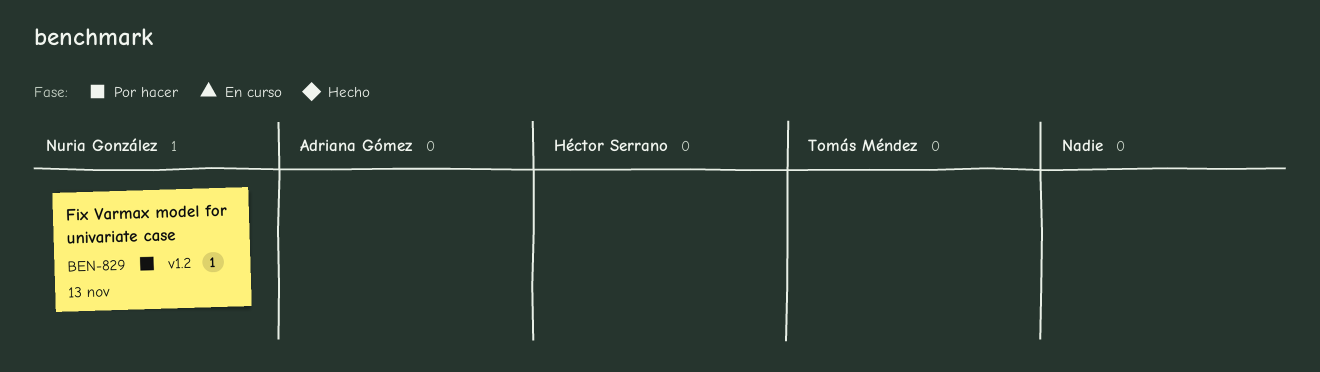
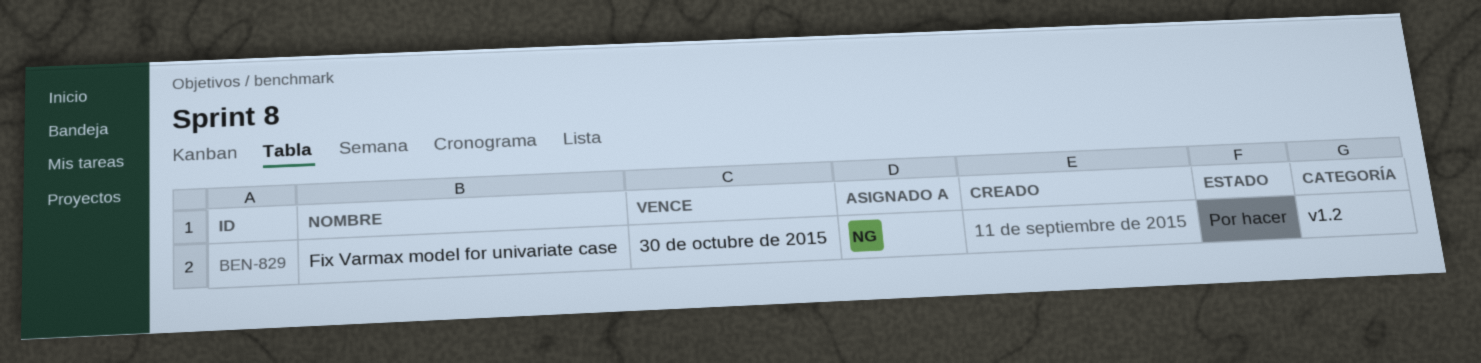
BEN-829, due: Nov 13 -> Oct 30

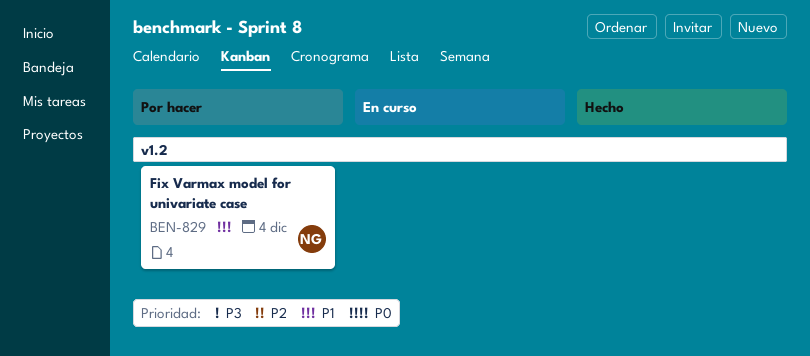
BEN-829, due: Oct 30 -> Dec 4

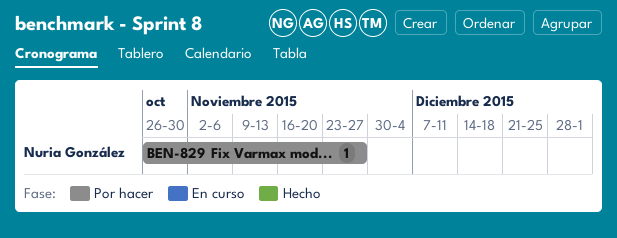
BEN-829, due: Dec 4 -> Nov 27

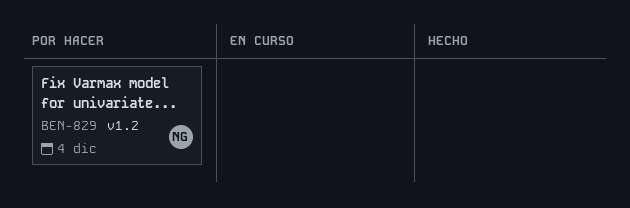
BEN-829, due: Nov 27 -> Dec 4

